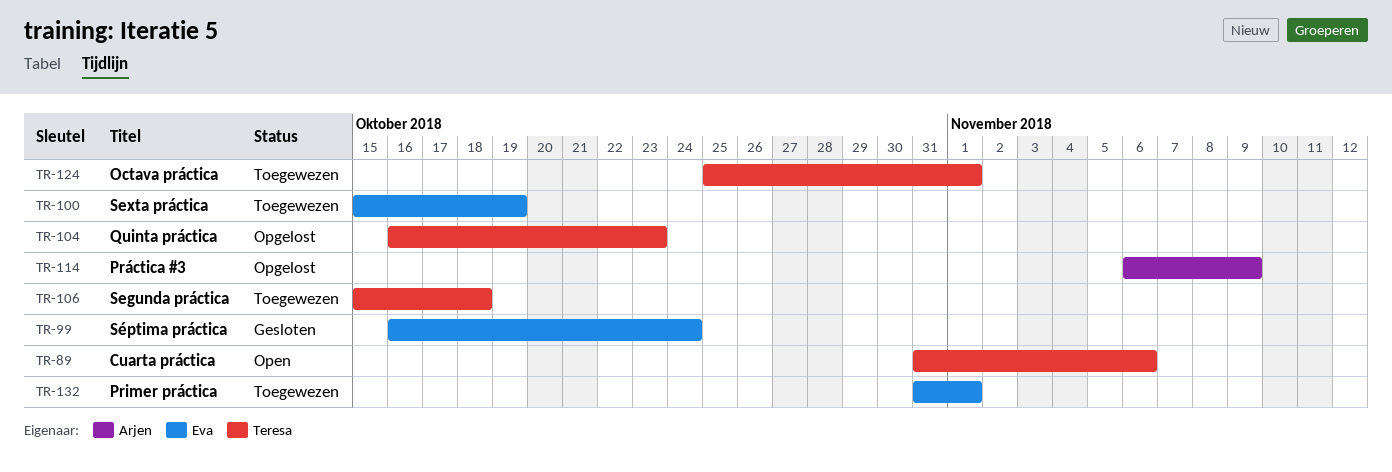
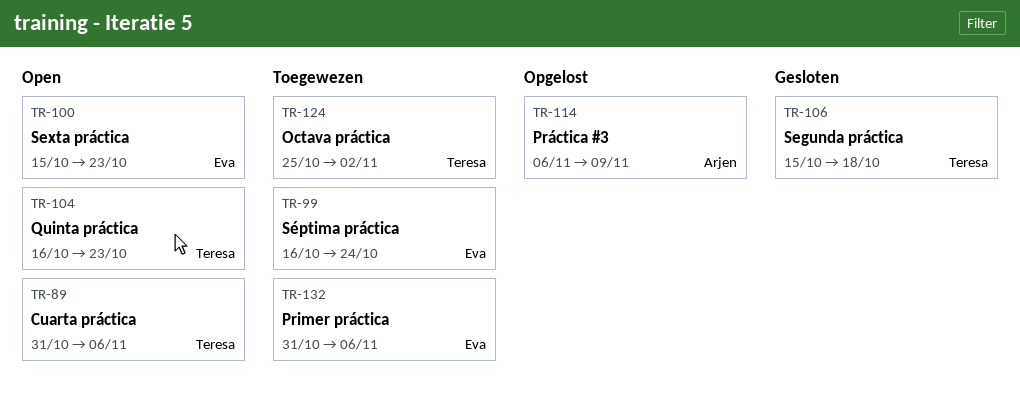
TR-99, status: Gesloten -> Toegewezen
TR-100, status: Toegewezen -> Open
TR-100, due: Oct 19 -> Oct 23
TR-104, status: Opgelost -> Open
TR-106, status: Toegewezen -> Gesloten
TR-124, due: Nov 1 -> Nov 2
TR-132, due: Nov 1 -> Nov 6

